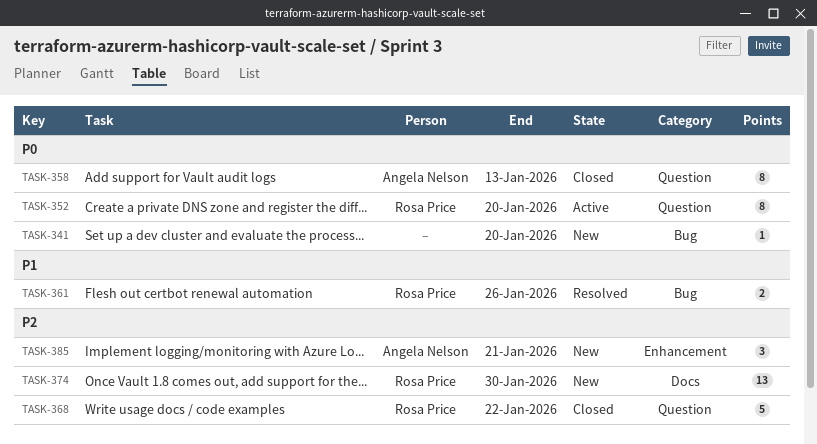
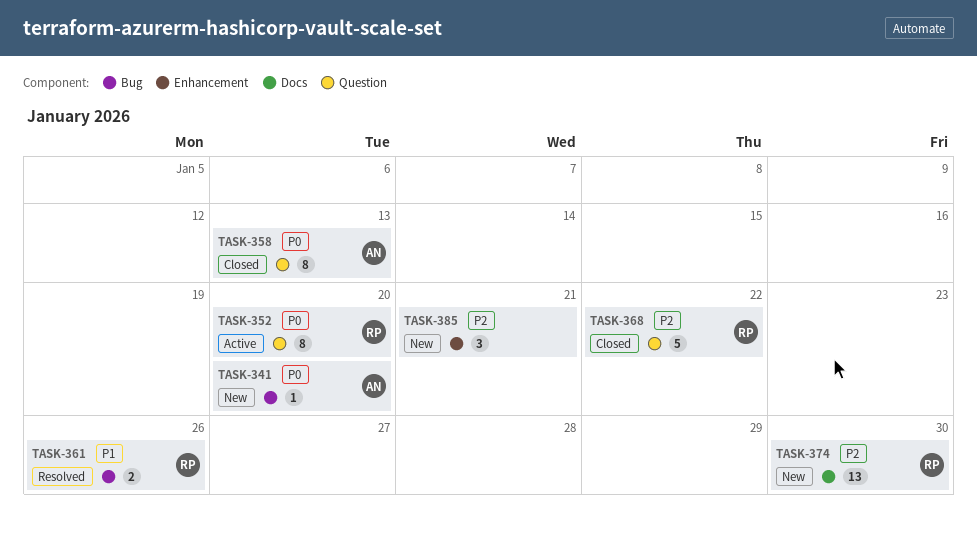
TASK-341, owner: none -> Angela Nelson
TASK-385, owner: Angela Nelson -> none

